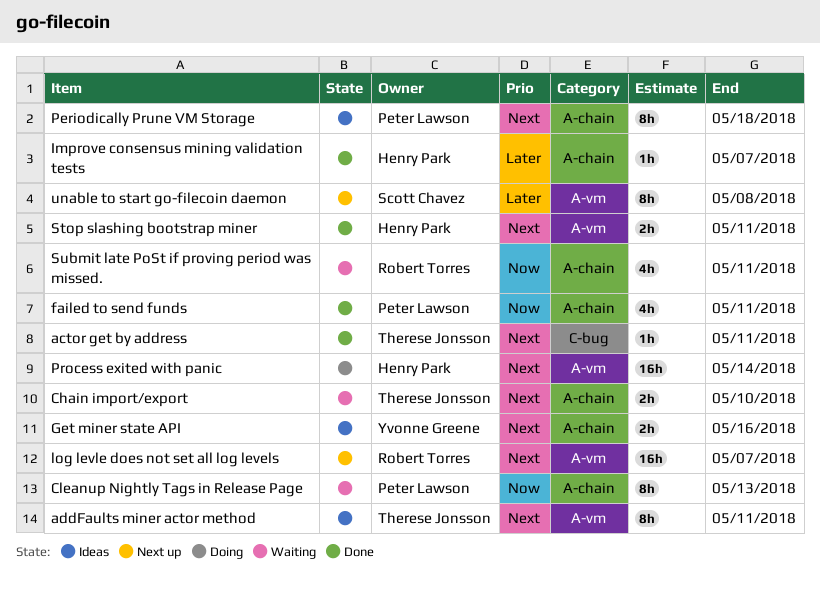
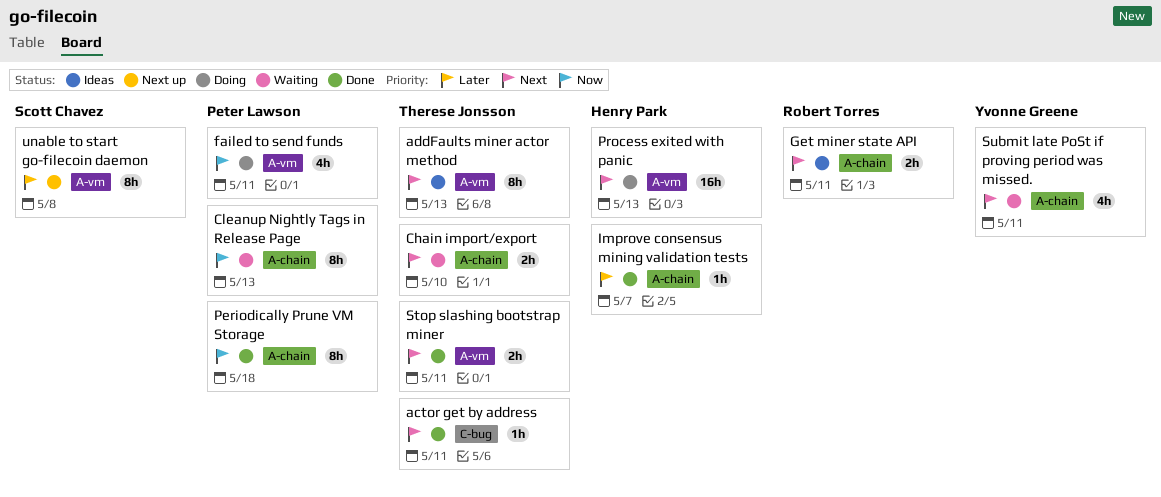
addFaults miner actor method, due: May 11 -> May 13
failed to send funds, status: Done -> Doing
failed to send funds, label: A-chain -> A-vm
Get miner state API, owner: Yvonne Greene -> Robert Torres
Get miner state API, due: May 16 -> May 11
log levle does not set all log levels: present -> none
Periodically Prune VM Storage, status: Ideas -> Done
Periodically Prune VM Storage, priority: Next -> Now
Process exited with panic, due: May 14 -> May 13
Stop slashing bootstrap miner, owner: Henry Park -> Therese Jonsson
Submit late PoSt if proving period was missed., owner: Robert Torres -> Yvonne Greene
Submit late PoSt if proving period was missed., priority: Now -> Next

